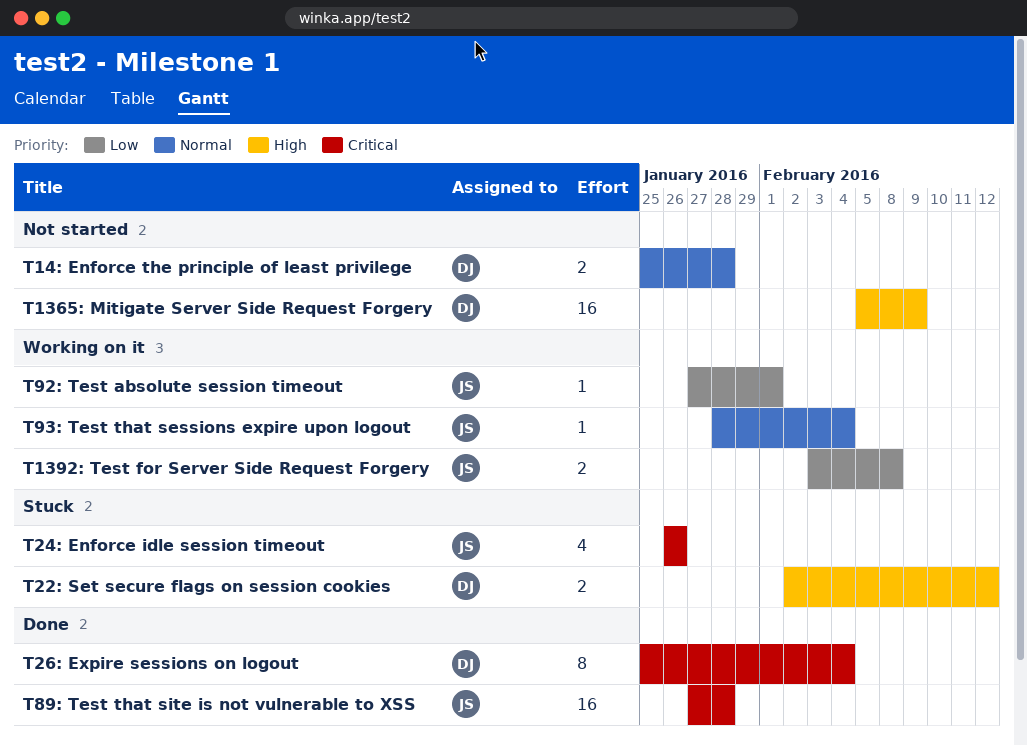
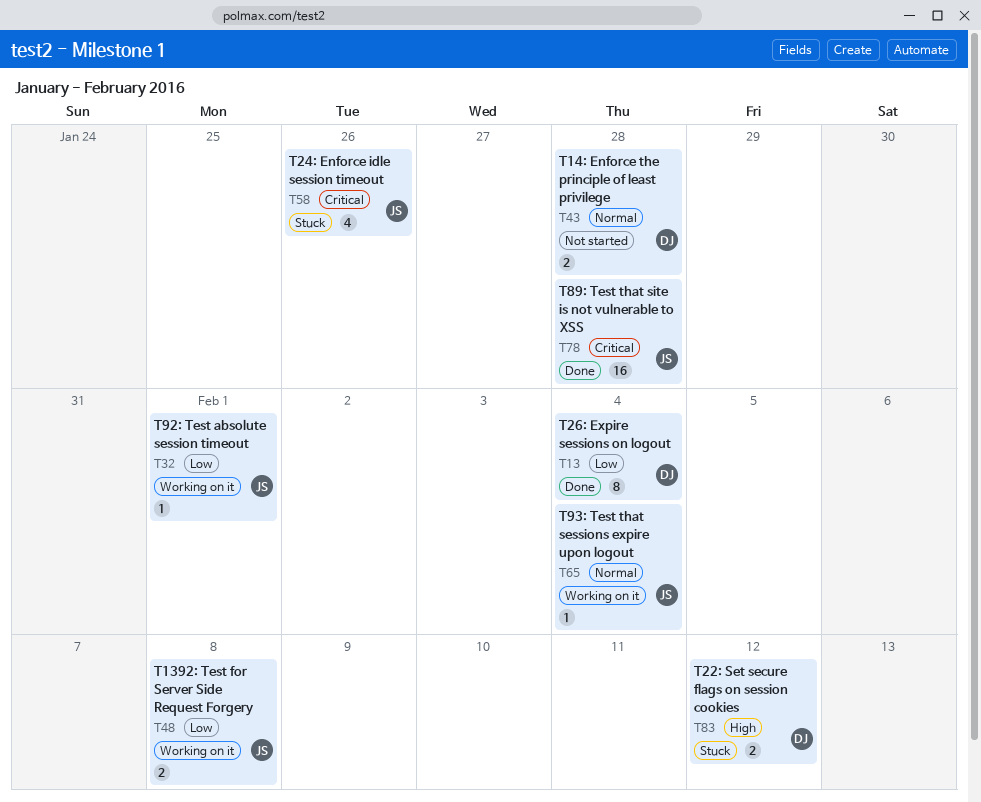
T1365: Mitigate Server Side Request Forgery: present -> none
T26: Expire sessions on logout, priority: Critical -> Low

